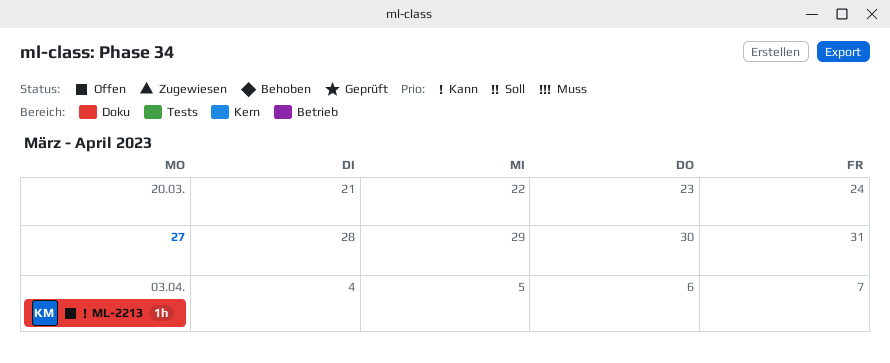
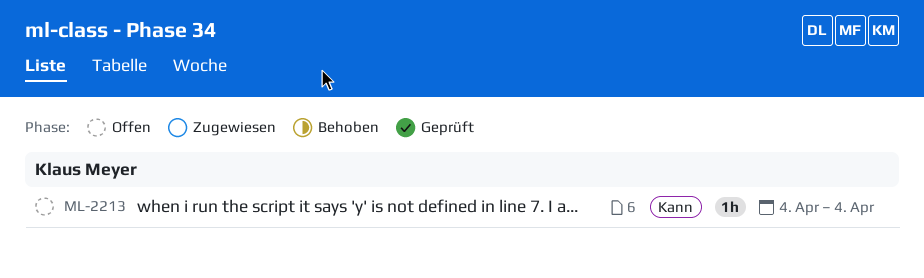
ML-2213, start: Apr 3 -> Apr 4
ML-2213, due: Apr 3 -> Apr 4

